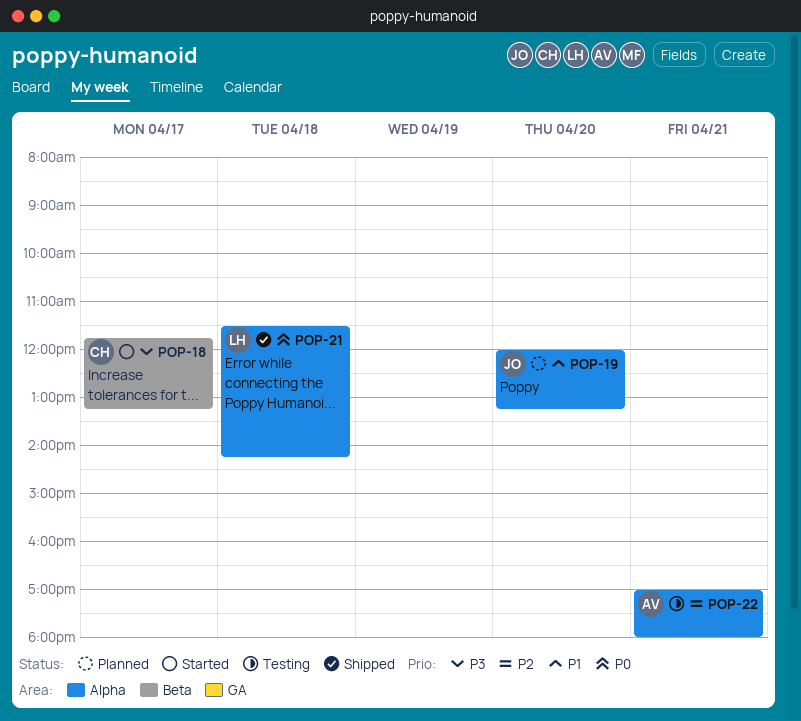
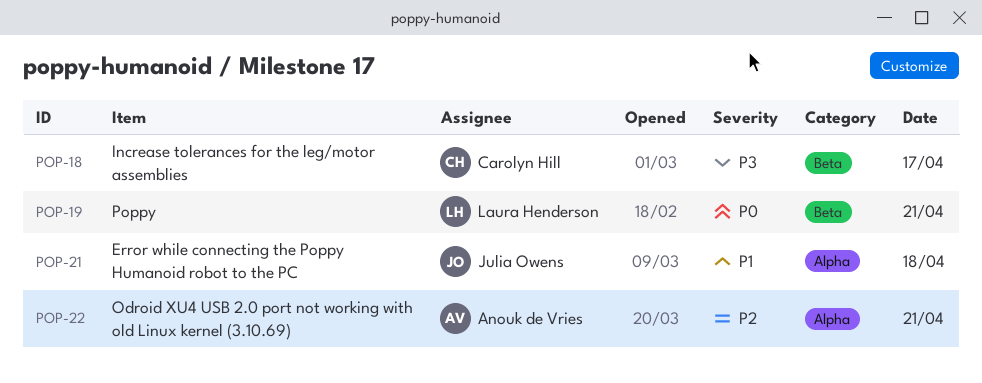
POP-19, owner: Julia Owens -> Laura Henderson
POP-19, priority: P1 -> P0
POP-19, label: Alpha -> Beta
POP-19, day: Apr 20 -> Apr 21
POP-21, owner: Laura Henderson -> Julia Owens
POP-21, priority: P0 -> P1

